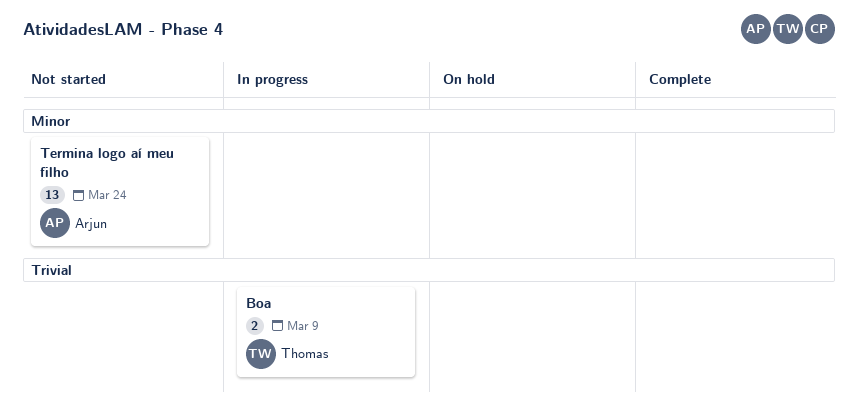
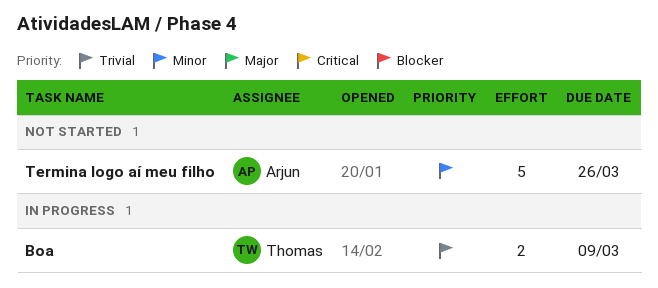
Termina logo aí meu filho, estimate: 13 -> 5
Termina logo aí meu filho, due: Mar 24 -> Mar 26

